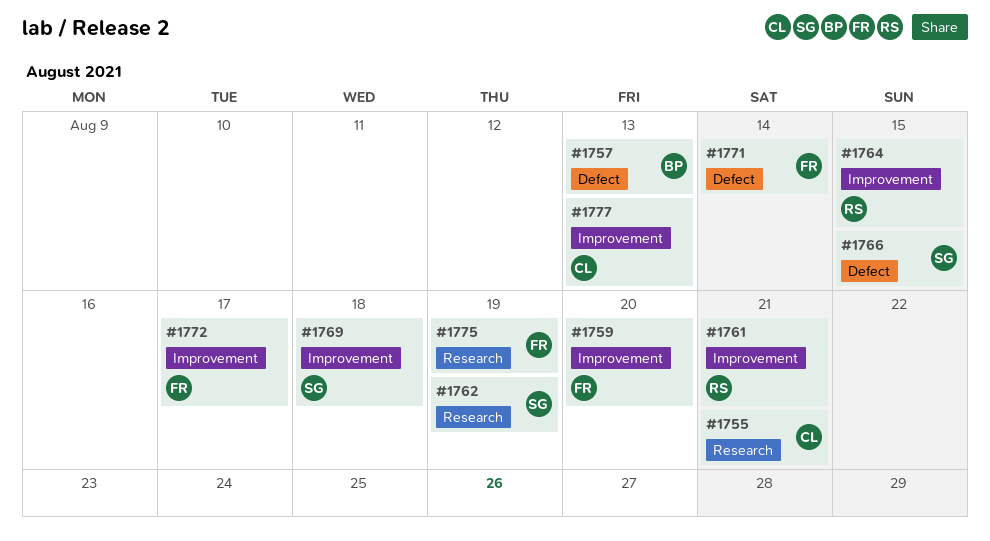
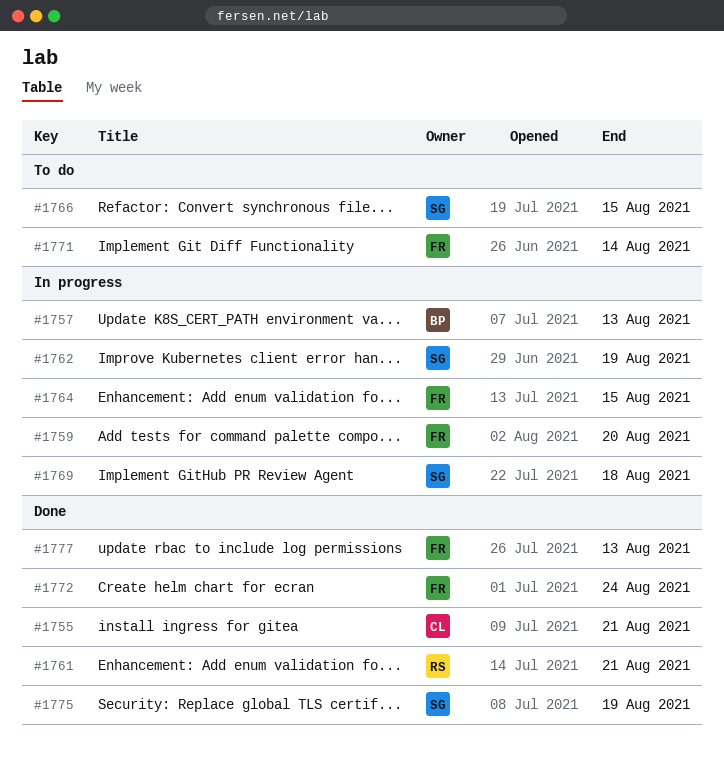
#1764, owner: RS -> FR
#1772, due: Aug 17 -> Aug 24
#1775, owner: FR -> SG
#1777, owner: CL -> FR

